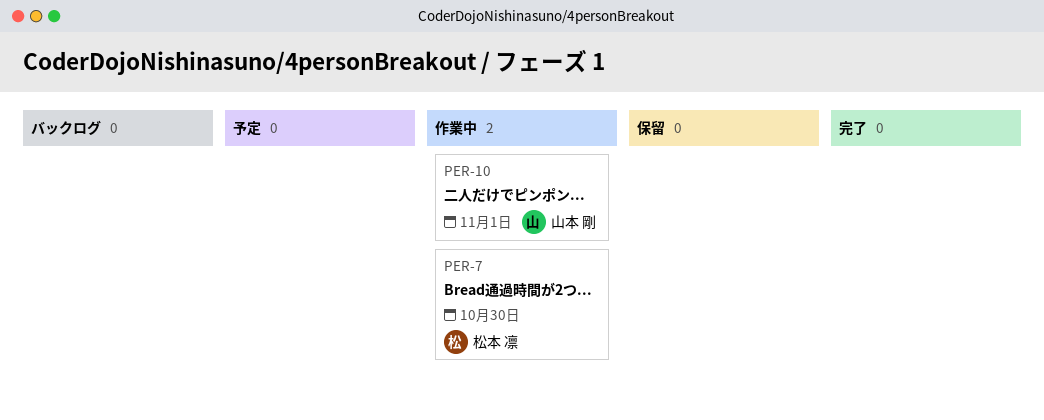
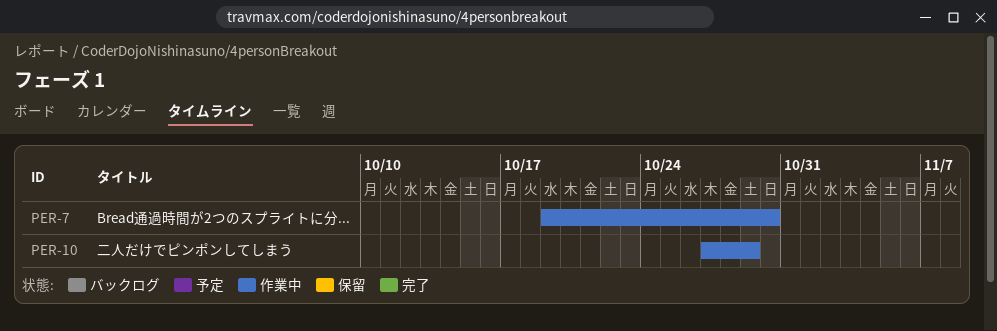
PER-10, due: Nov 1 -> Oct 29

